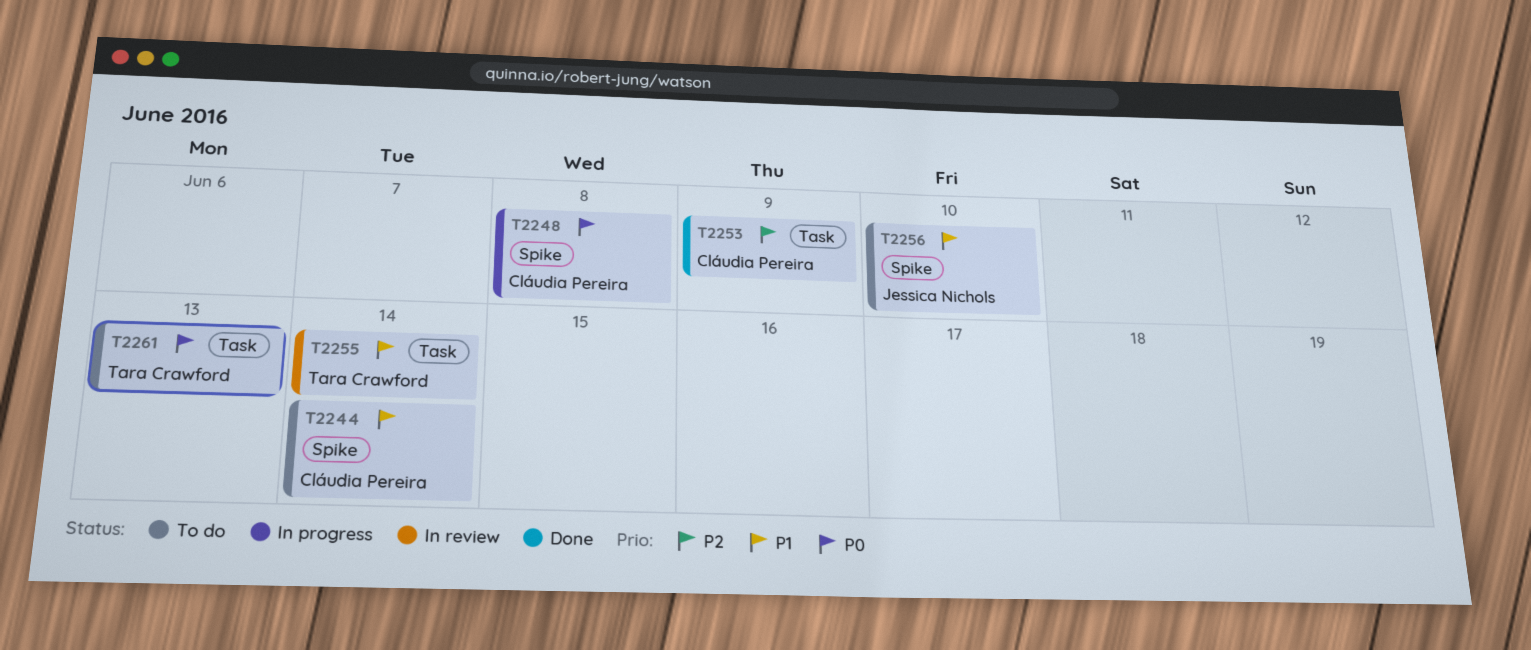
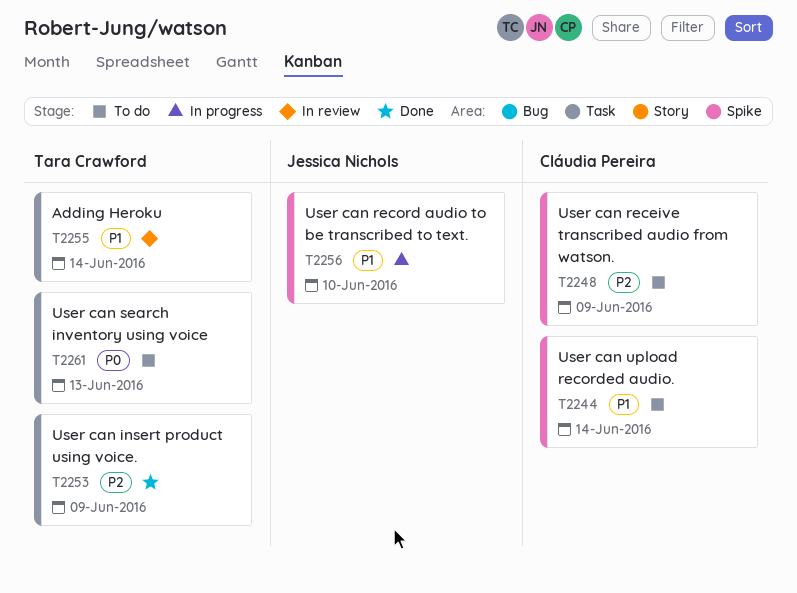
T2248, status: In progress -> To do
T2248, priority: P0 -> P2
T2248, due: Jun 8 -> Jun 9
T2253, owner: Cláudia Pereira -> Tara Crawford
T2256, status: To do -> In progress

